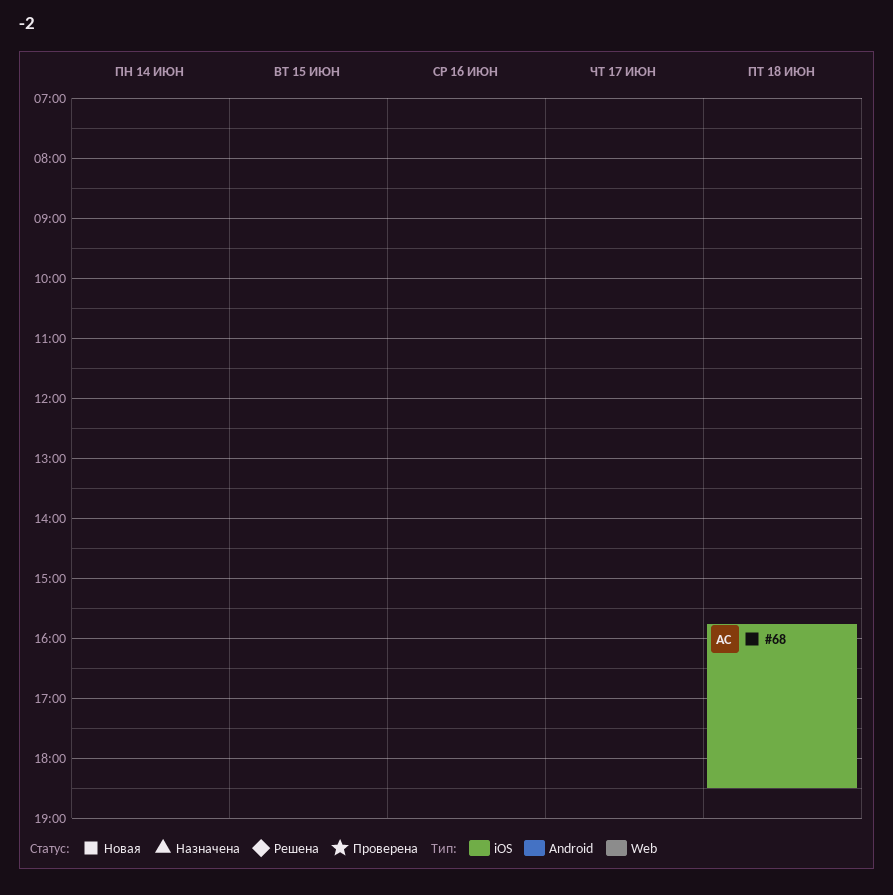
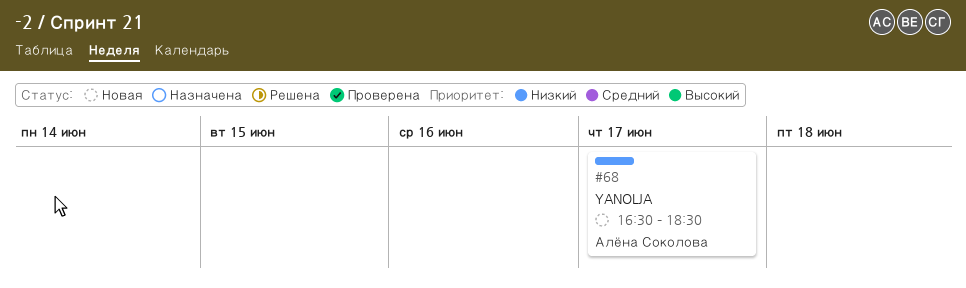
#68, day: Jun 18 -> Jun 17
#68, begins: 15:45 -> 16:30

